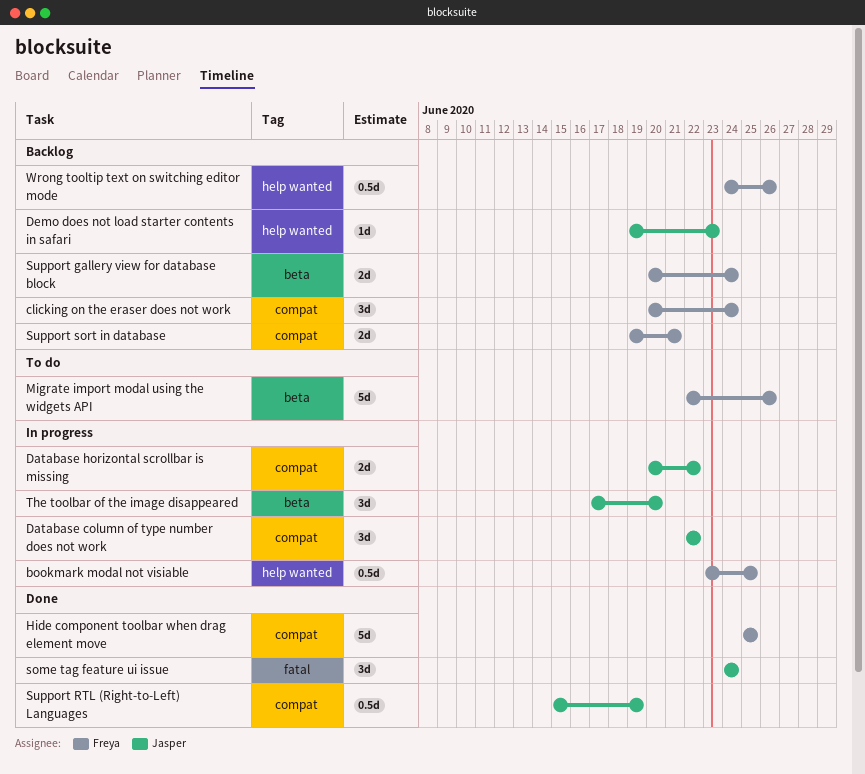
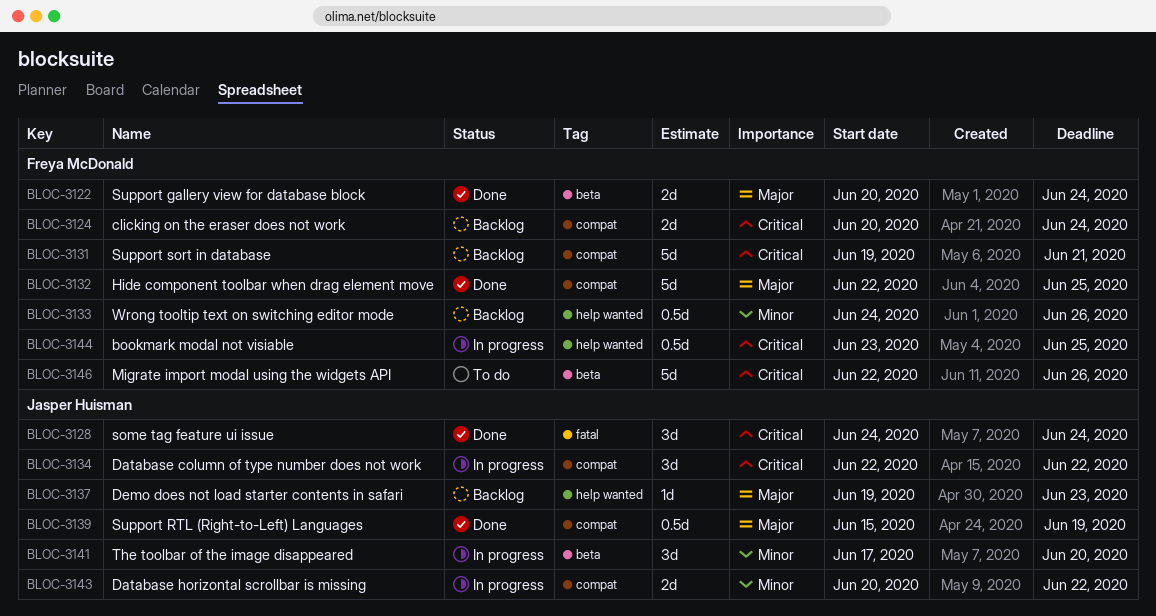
clicking on the eraser does not work, estimate: 3d -> 2d
Hide component toolbar when drag element move, start: Jun 25 -> Jun 22
Support gallery view for database block, status: Backlog -> Done
Support sort in database, estimate: 2d -> 5d

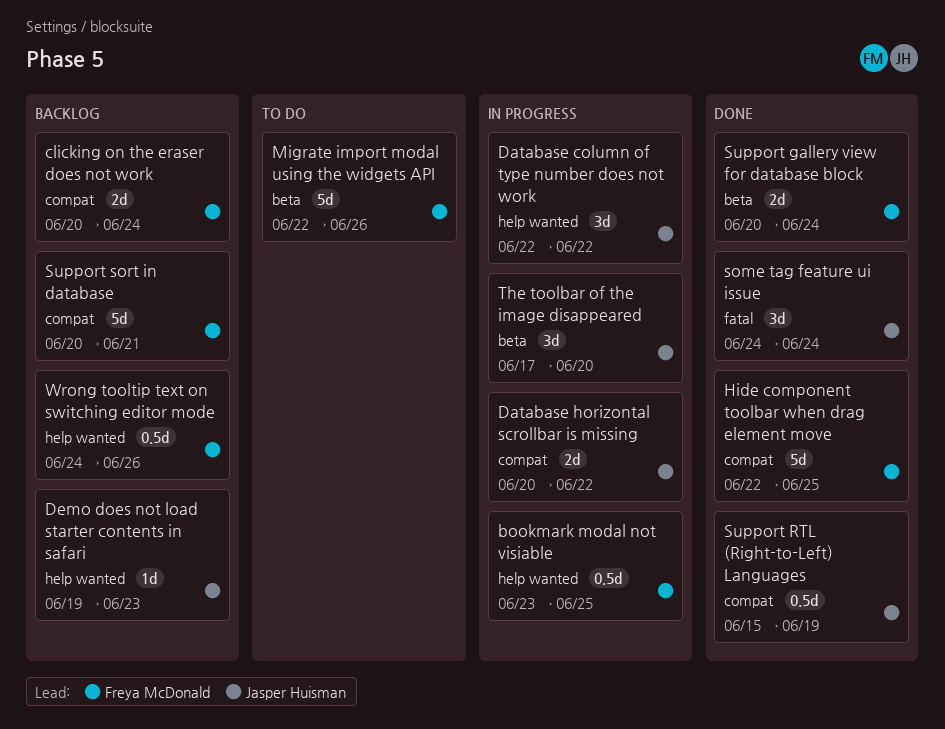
Database column of type number does not work, label: compat -> help wanted
Support sort in database, start: Jun 19 -> Jun 20

